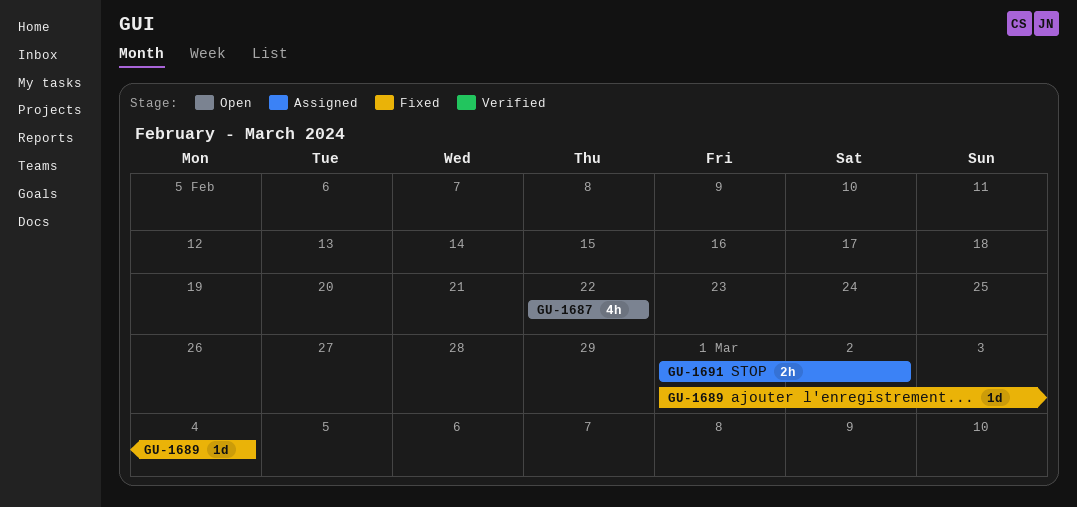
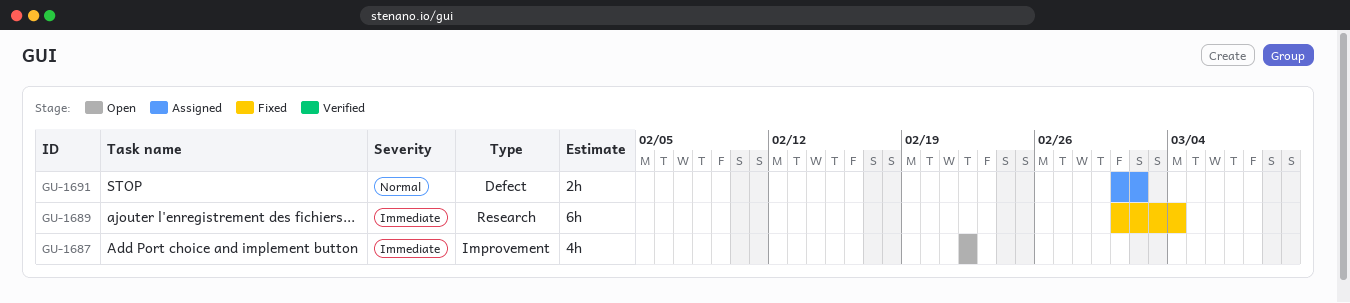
GU-1689, estimate: 1d -> 6h

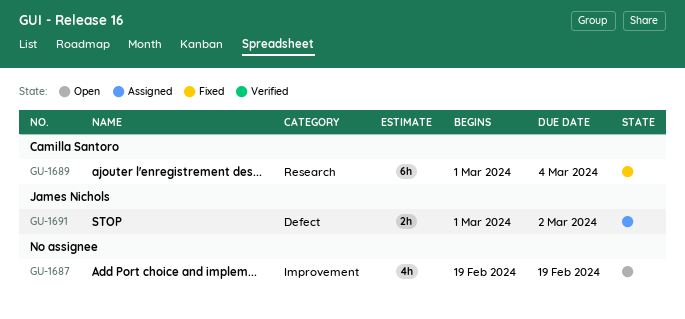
GU-1687, start: Feb 22 -> Feb 19
GU-1687, due: Feb 22 -> Feb 19

